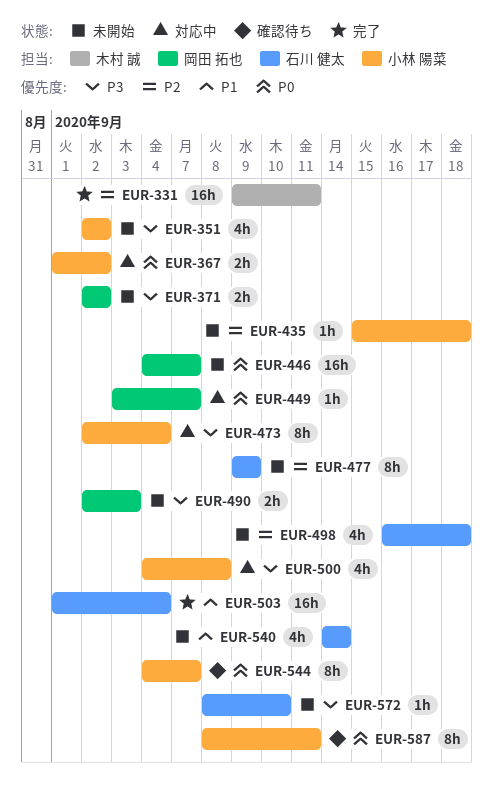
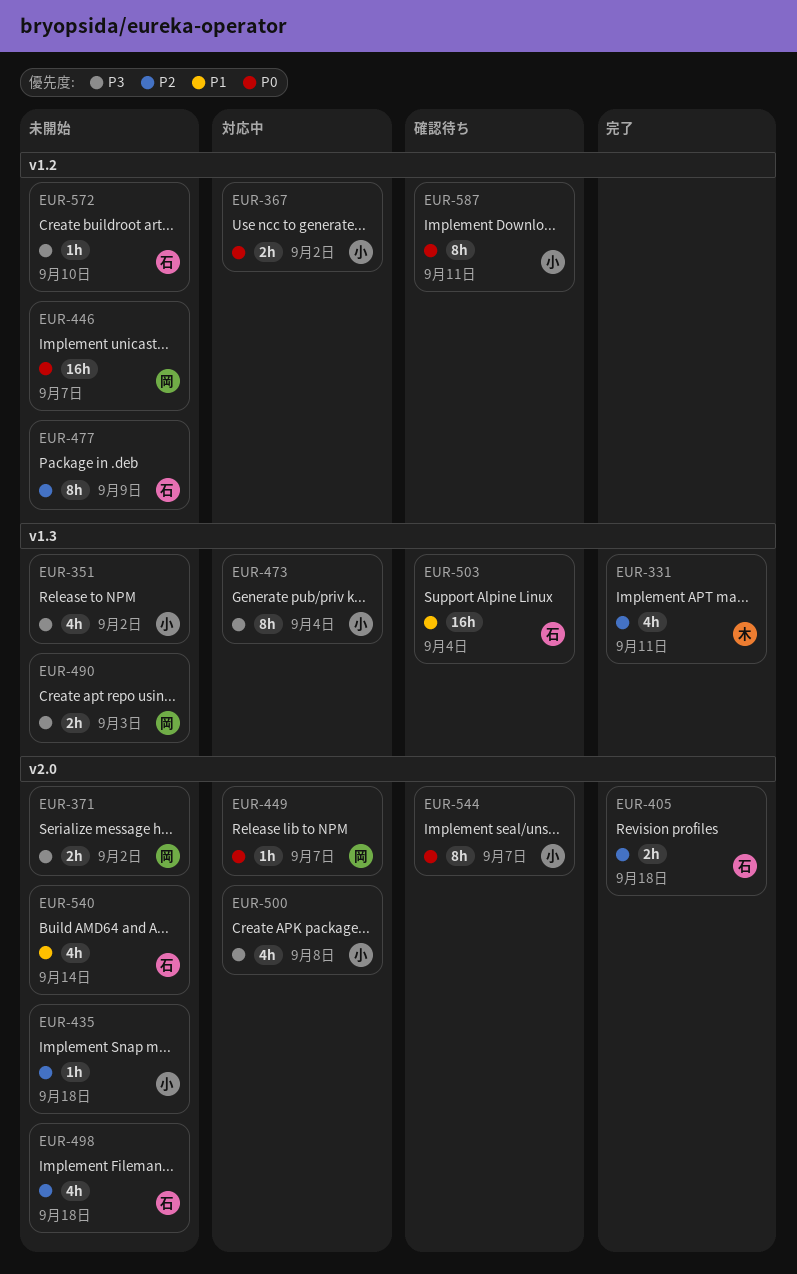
EUR-331, estimate: 16h -> 4h
EUR-405: none -> present
EUR-503, status: 完了 -> 確認待ち

